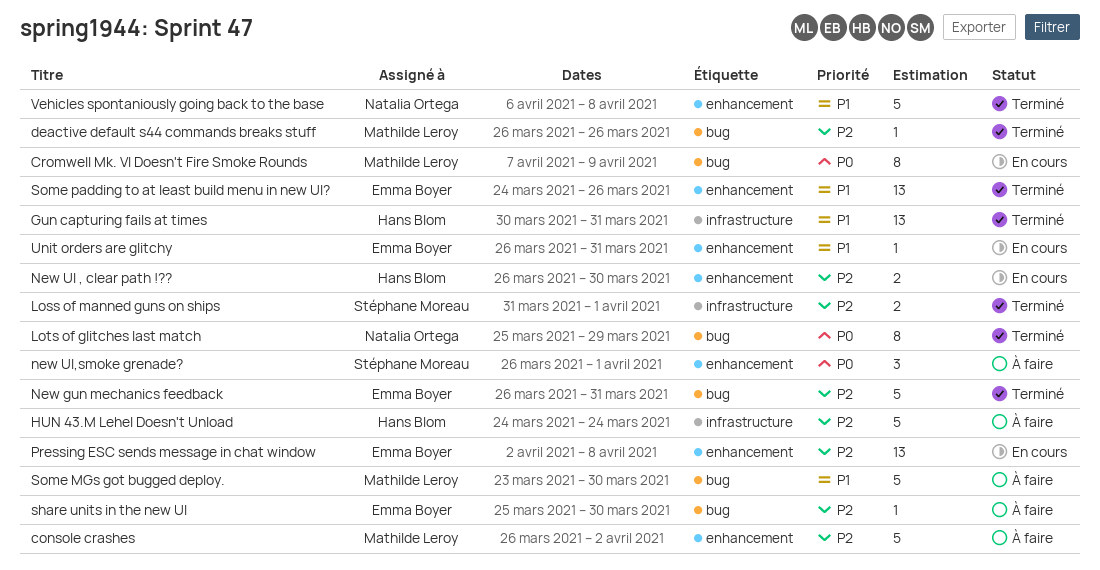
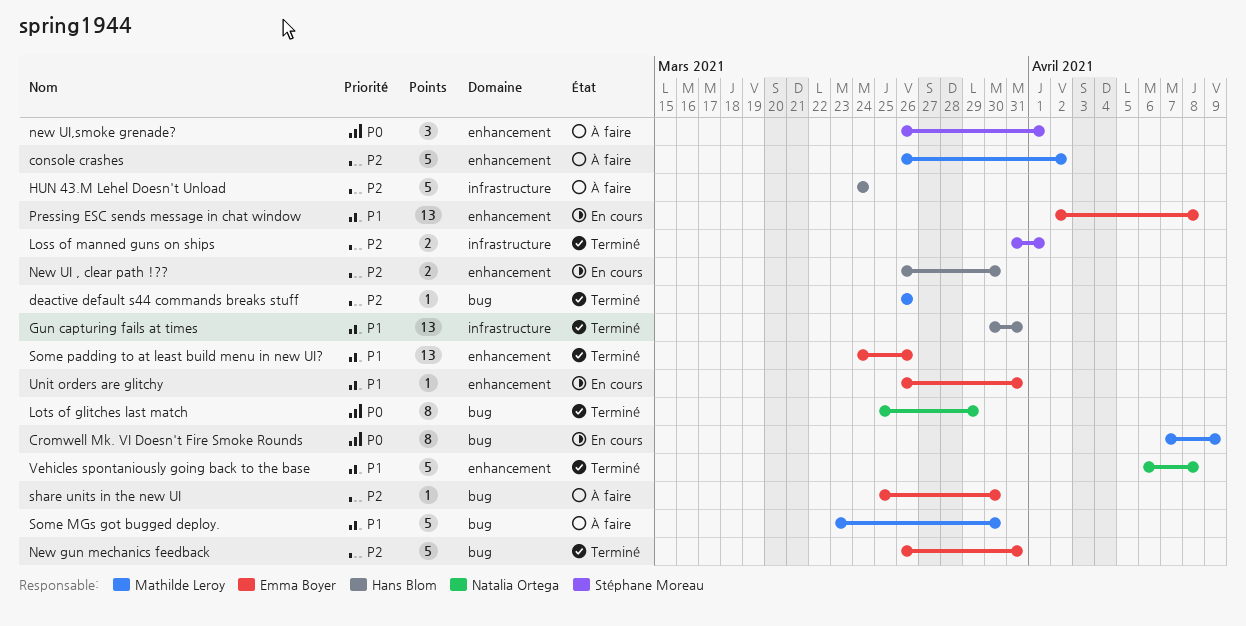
Pressing ESC sends message in chat window, priority: P2 -> P1

